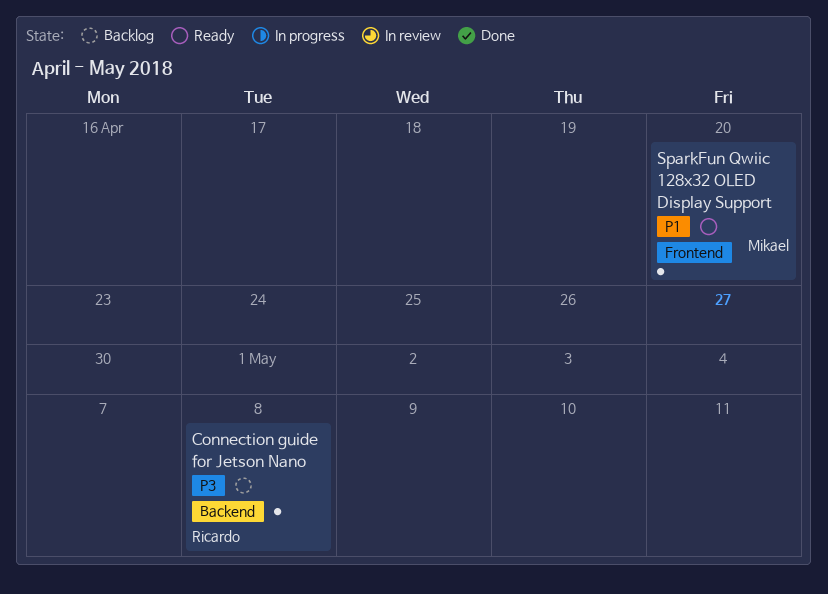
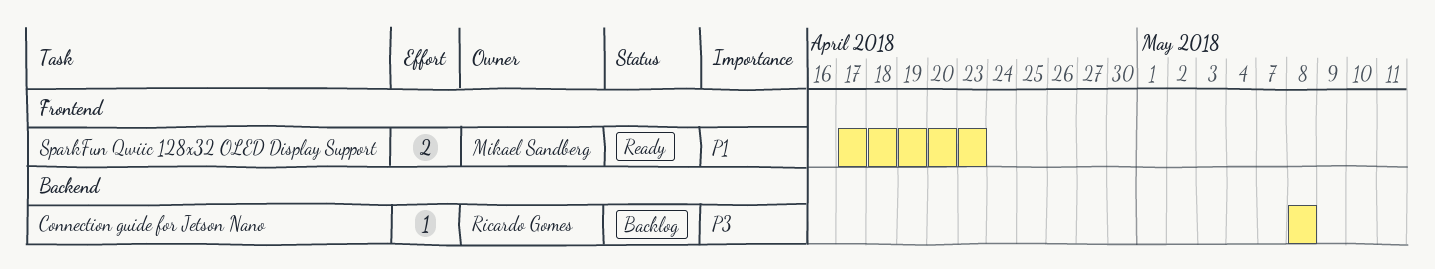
SparkFun Qwiic 128x32 OLED Display Support, estimate: 1 -> 2
SparkFun Qwiic 128x32 OLED Display Support, due: Apr 20 -> Apr 23

